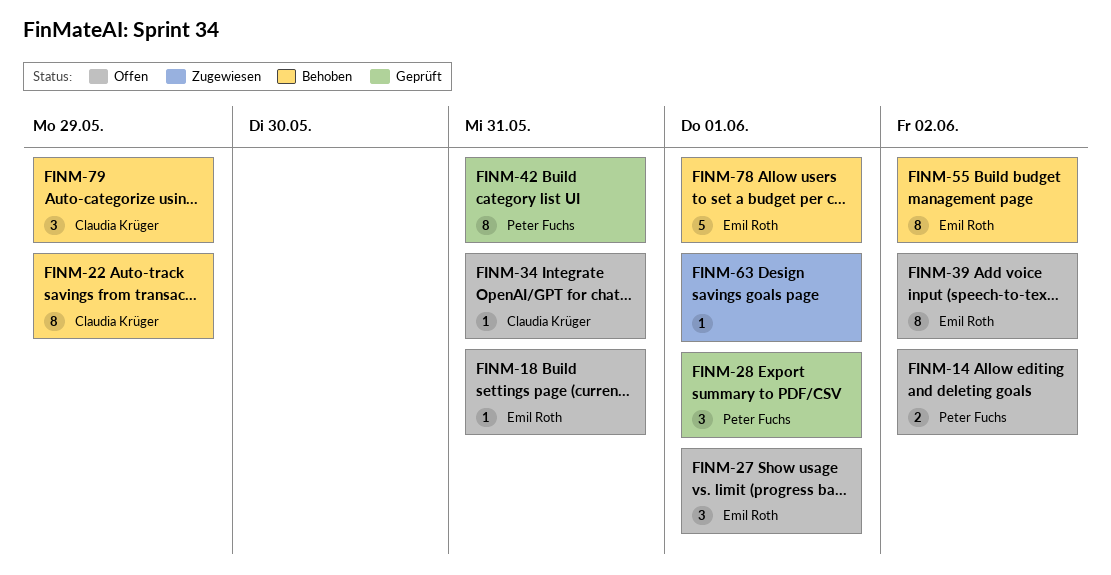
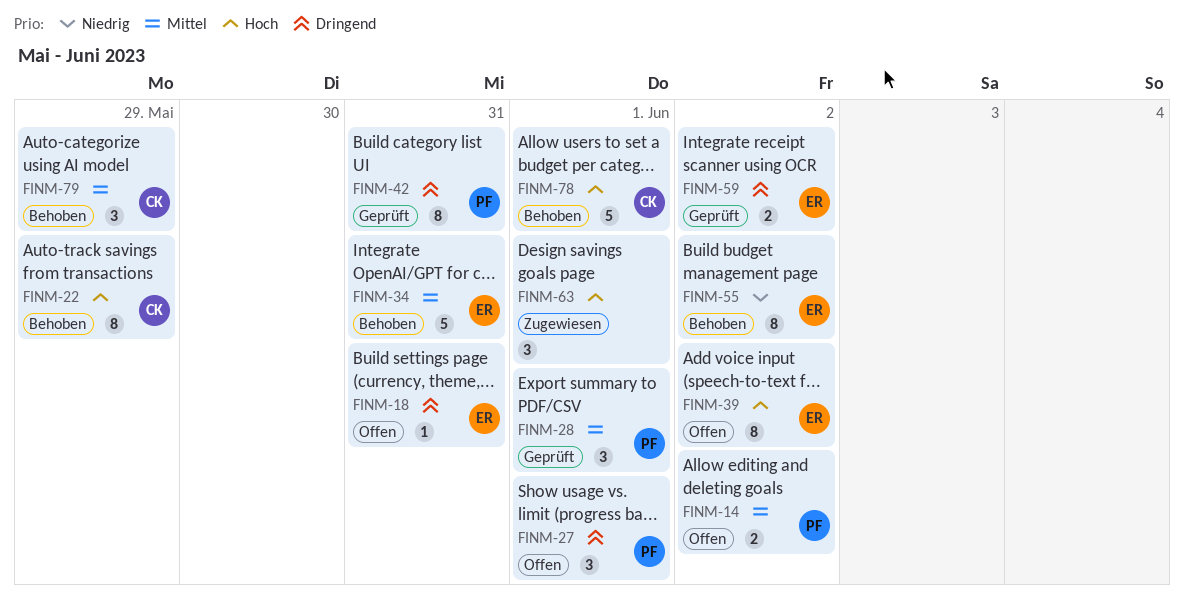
FINM-27, owner: Emil Roth -> Peter Fuchs
FINM-34, status: Offen -> Behoben
FINM-34, owner: Claudia Krüger -> Emil Roth
FINM-34, estimate: 1 -> 5
FINM-59: none -> present
FINM-63, estimate: 1 -> 3
FINM-78, owner: Emil Roth -> Claudia Krüger

